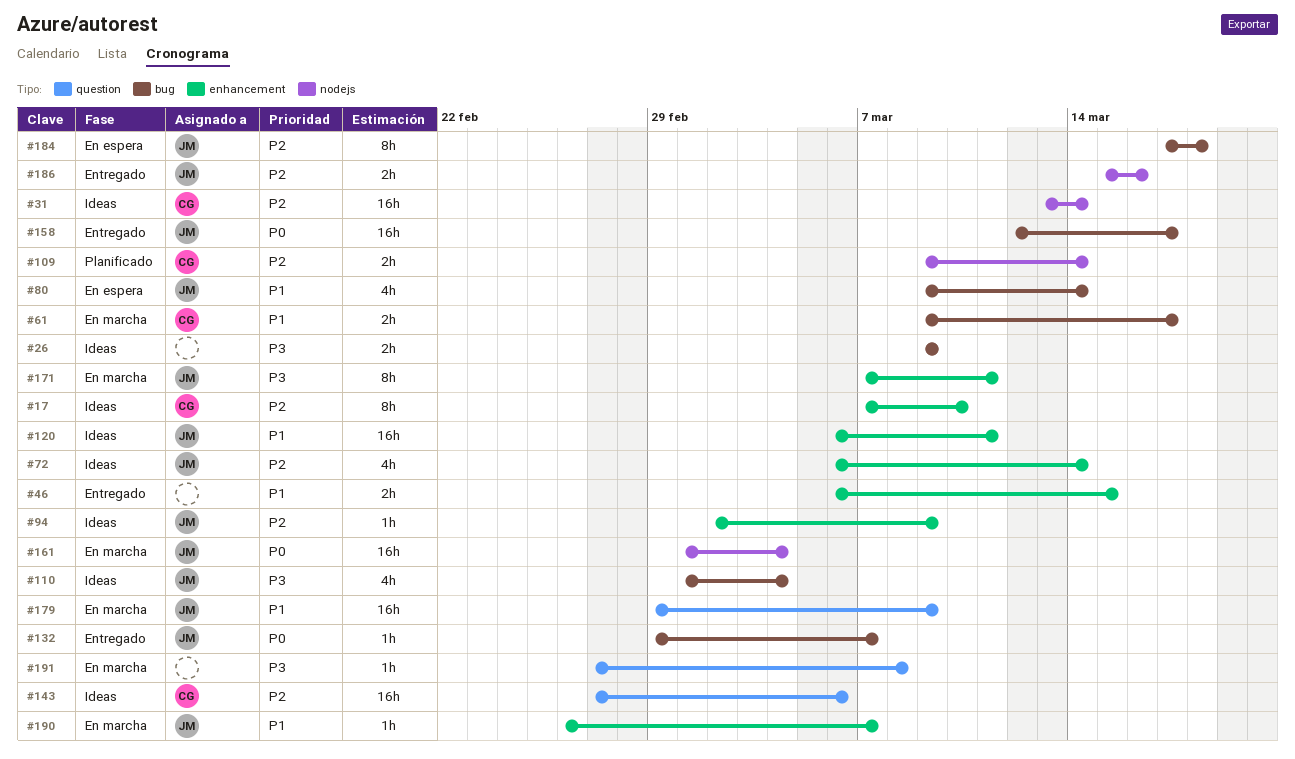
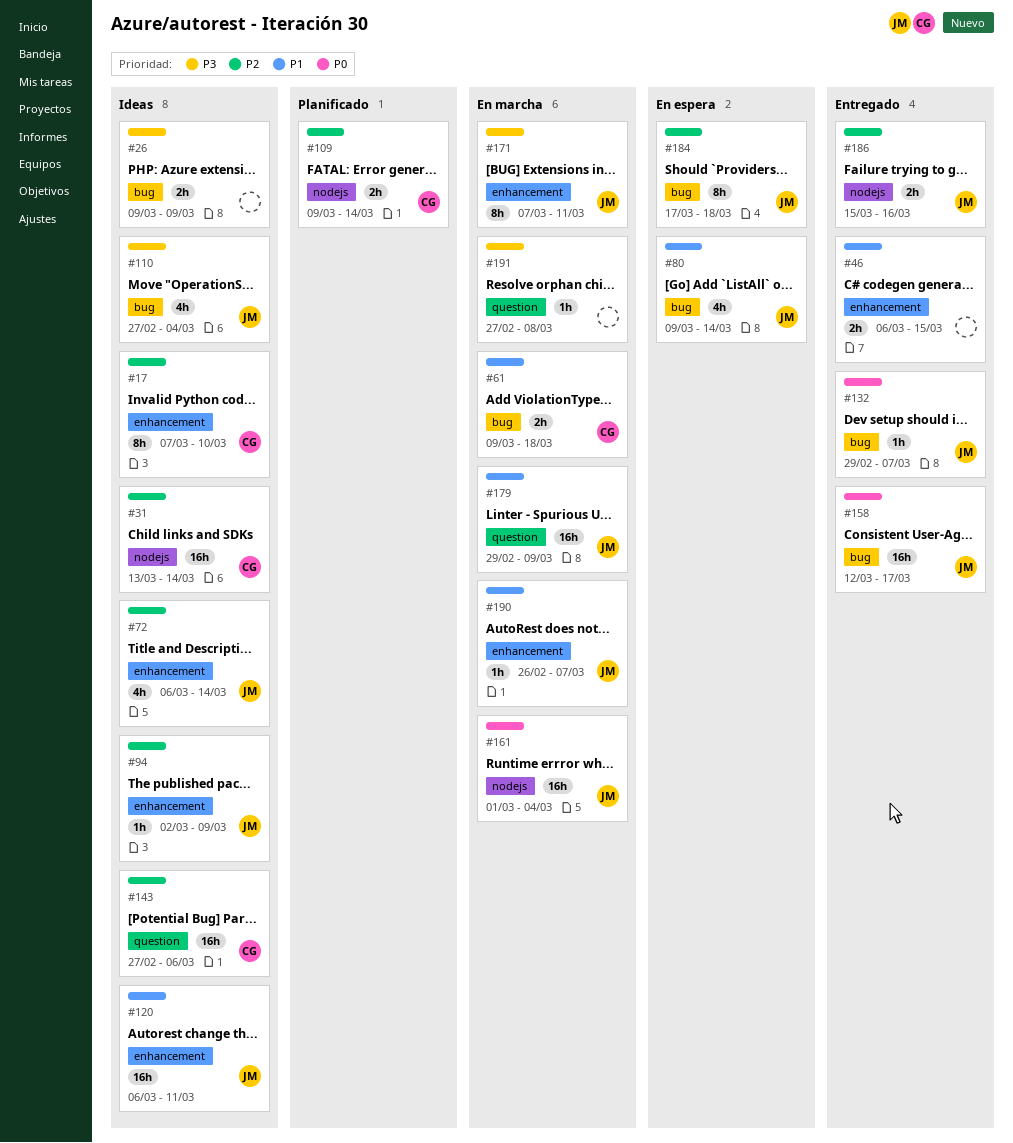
#61, due: Mar 17 -> Mar 18
#110, start: Mar 1 -> Feb 27

